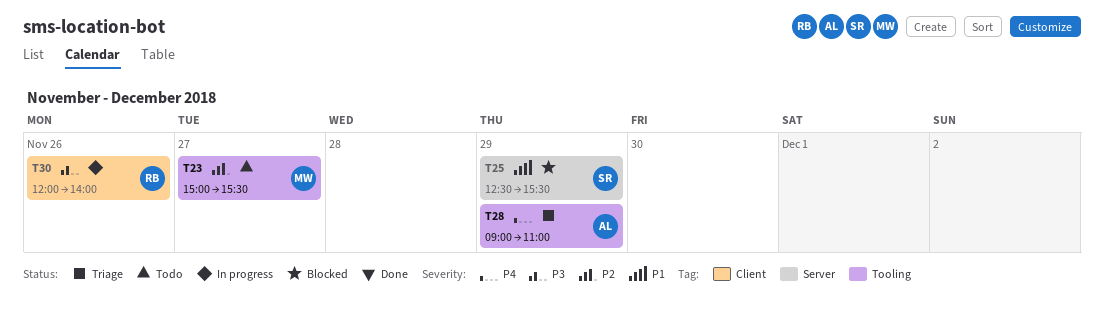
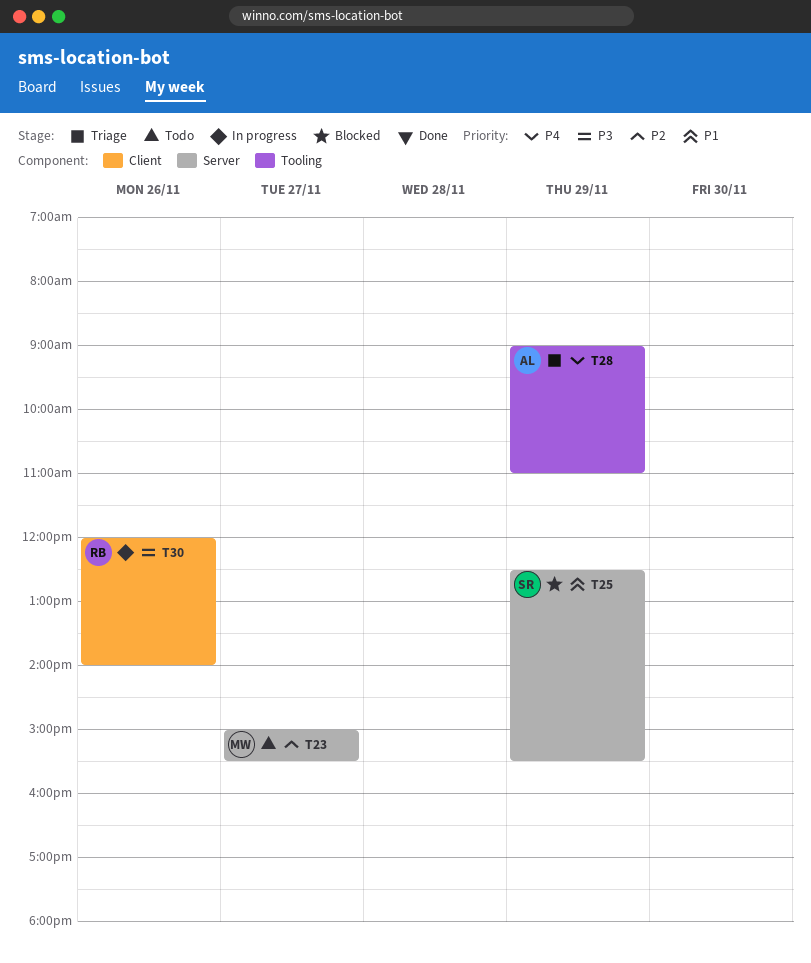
T23, label: Tooling -> Server

